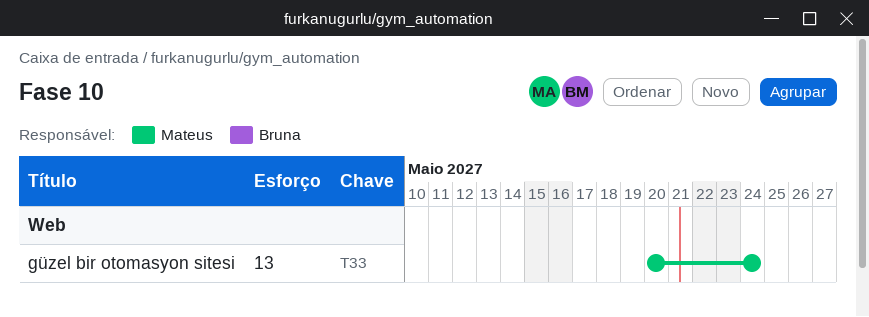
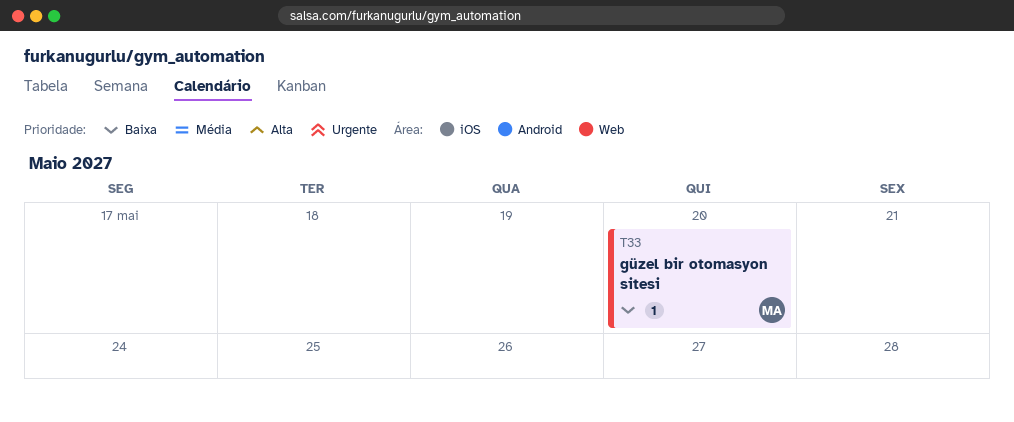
T33, estimate: 13 -> 1
T33, due: May 24 -> May 20

